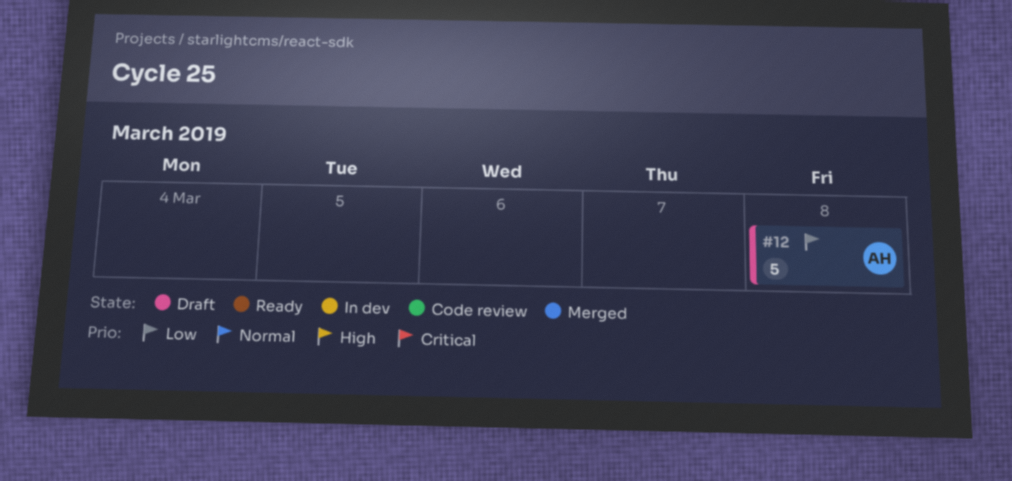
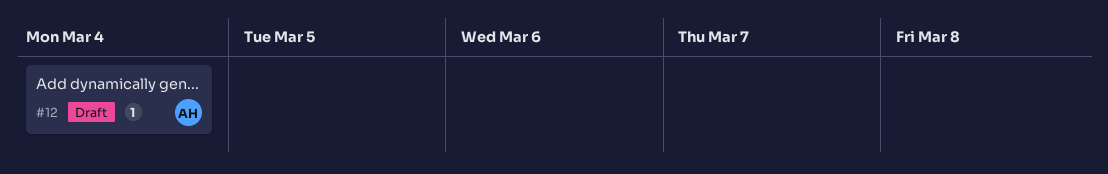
#12, estimate: 5 -> 1
#12, due: Mar 8 -> Mar 4

